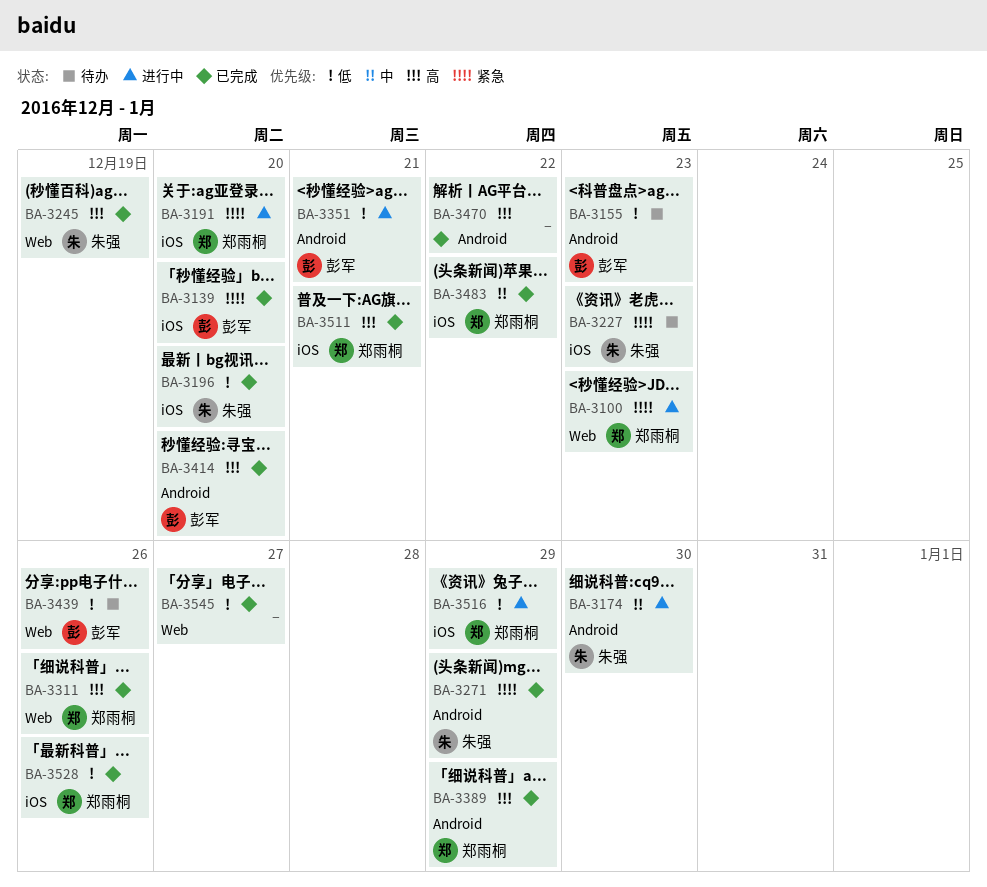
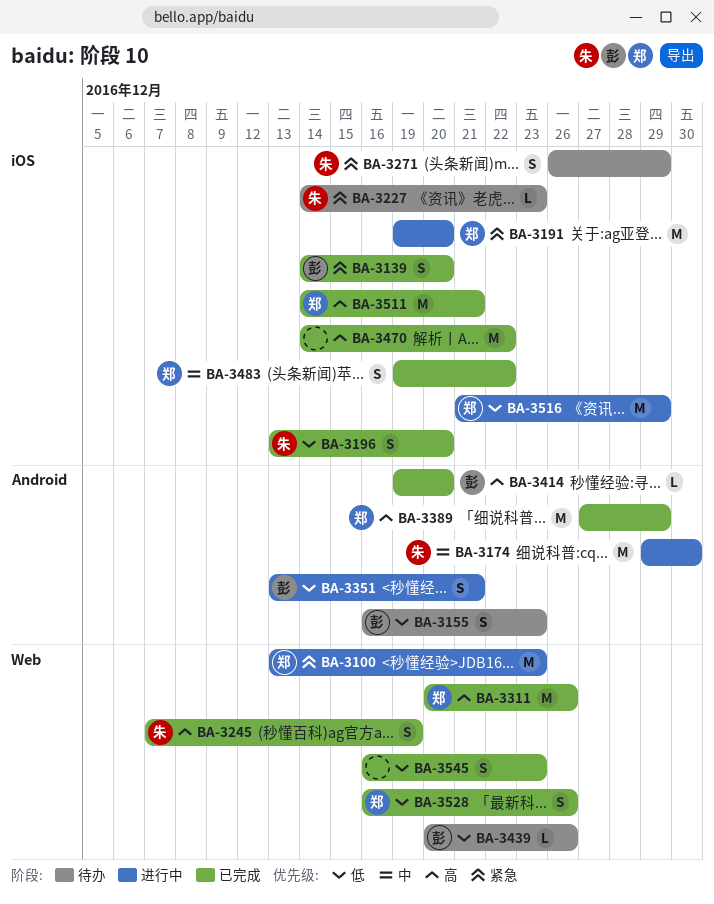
BA-3271, status: 已完成 -> 待办
BA-3271, label: Android -> iOS
BA-3470, label: Android -> iOS
BA-3528, label: iOS -> Web
BA-3545, due: Dec 27 -> Dec 23

